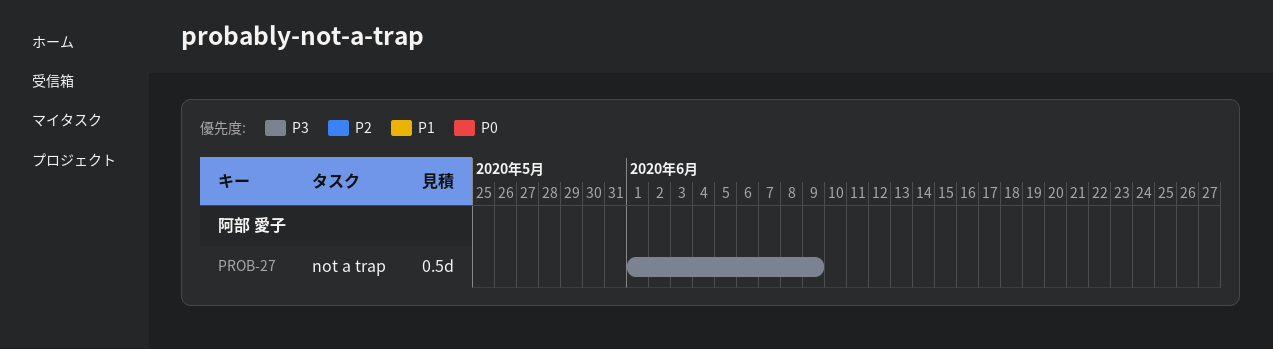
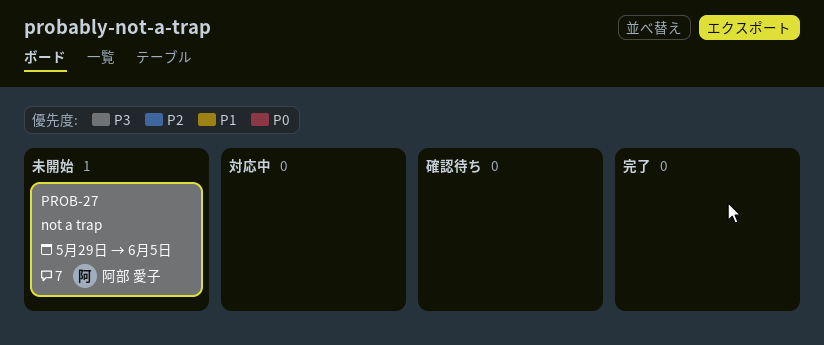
PROB-27, start: Jun 1 -> May 29
PROB-27, due: Jun 9 -> Jun 5

